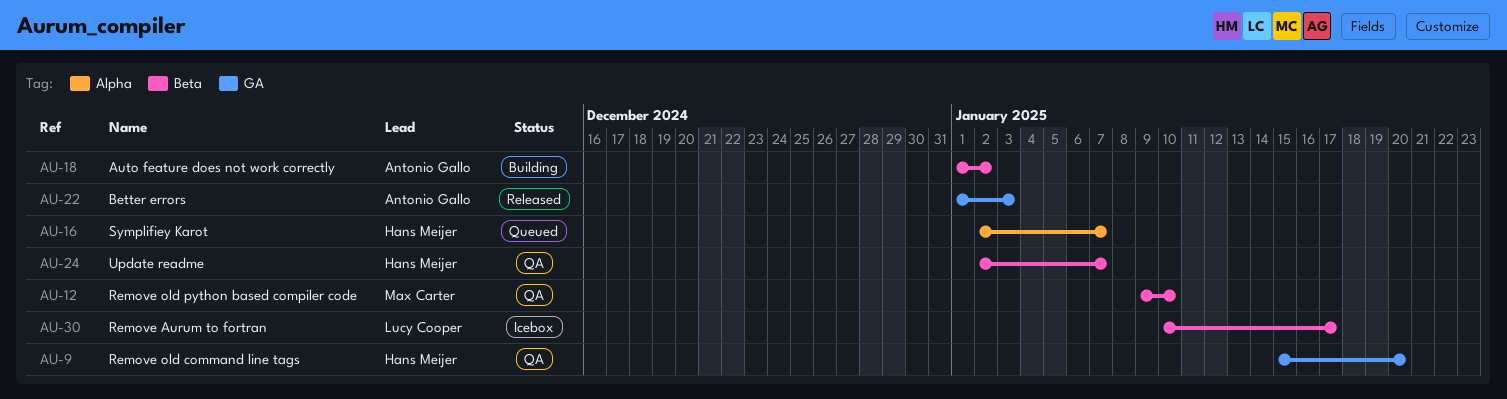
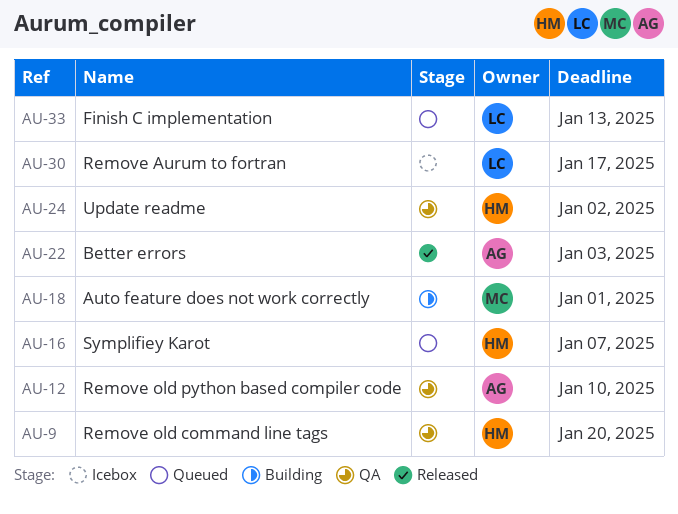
AU-12, owner: Max Carter -> Antonio Gallo
AU-18, owner: Antonio Gallo -> Max Carter
AU-18, due: Jan 2 -> Jan 1
AU-24, due: Jan 7 -> Jan 2
AU-33: none -> present

